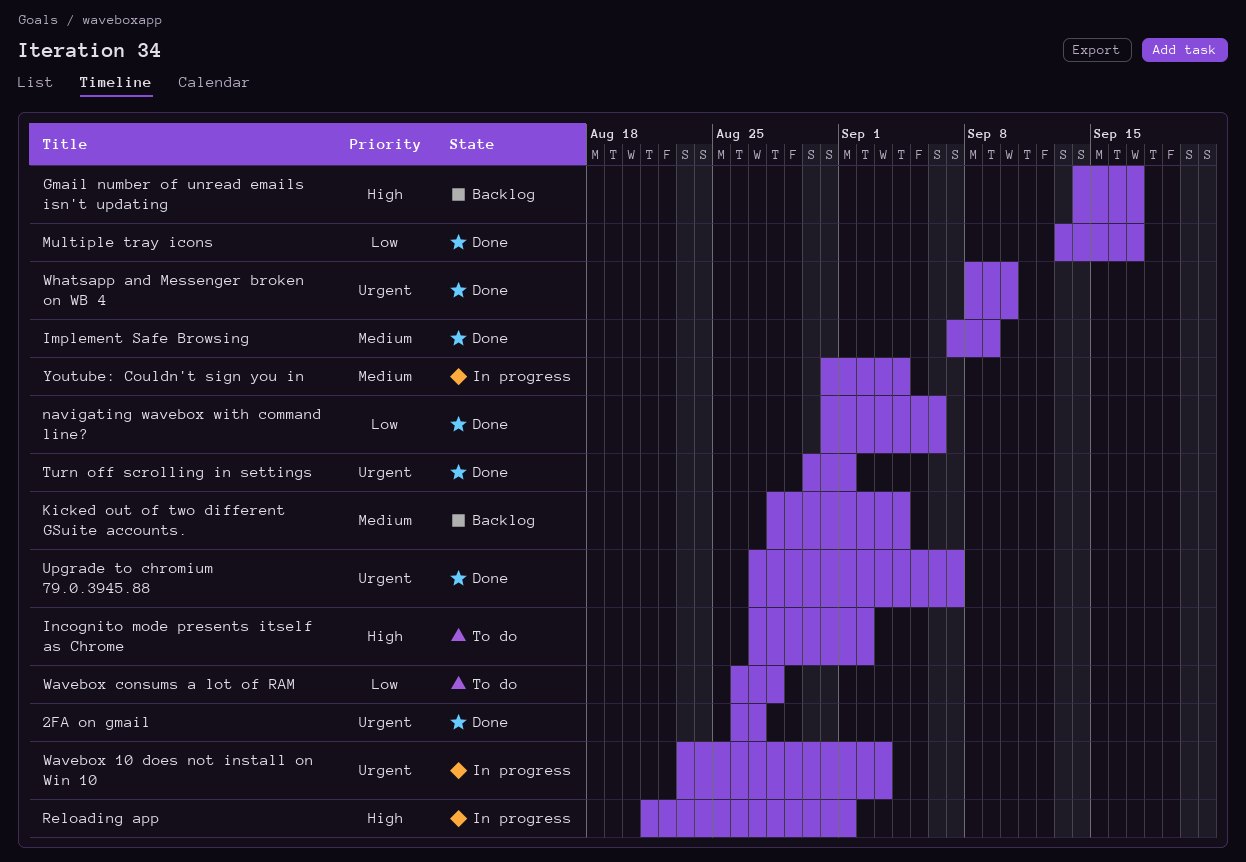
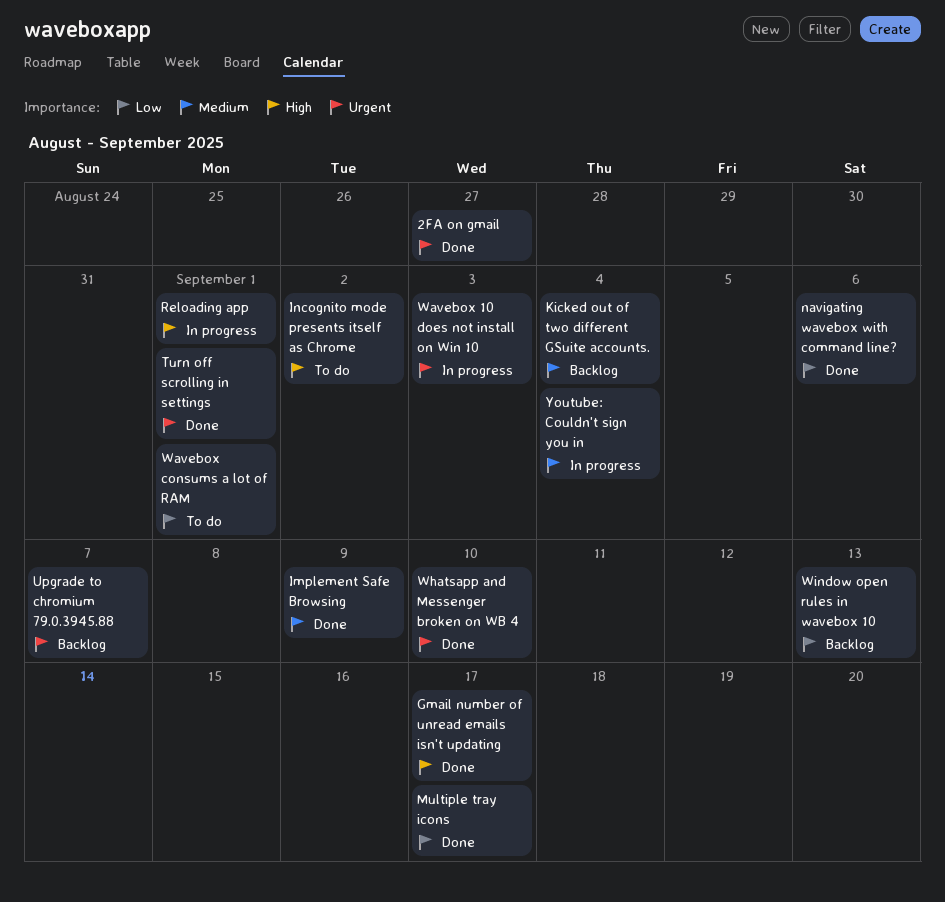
Gmail number of unread emails isn't updating, status: Backlog -> Done
Upgrade to chromium 79.0.3945.88, status: Done -> Backlog
Wavebox consums a lot of RAM, due: Aug 28 -> Sep 1
Window open rules in wavebox 10: none -> present

